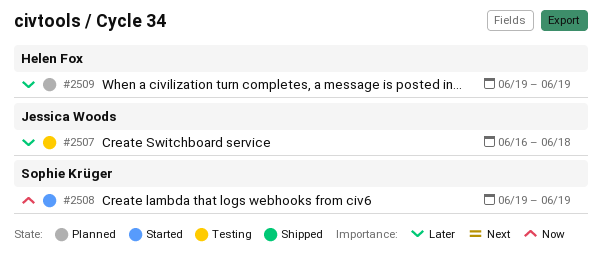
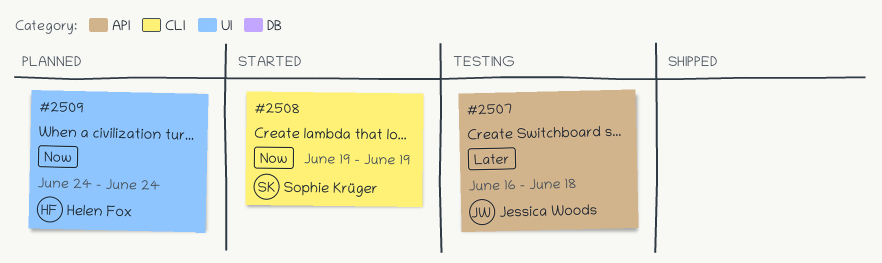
#2509, priority: Later -> Now
#2509, start: Jun 19 -> Jun 24
#2509, due: Jun 19 -> Jun 24

